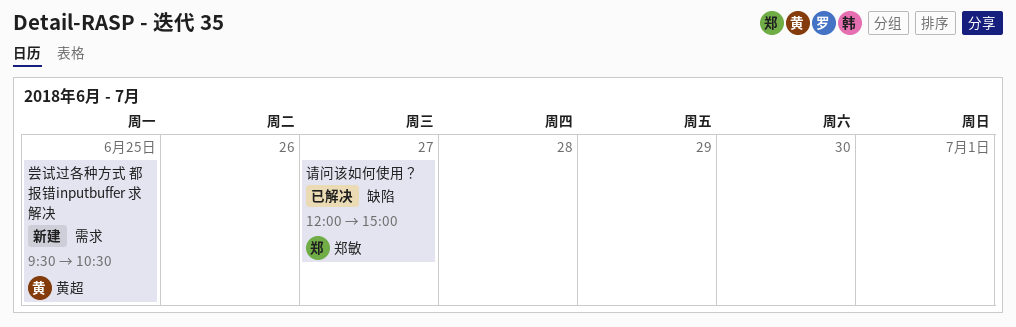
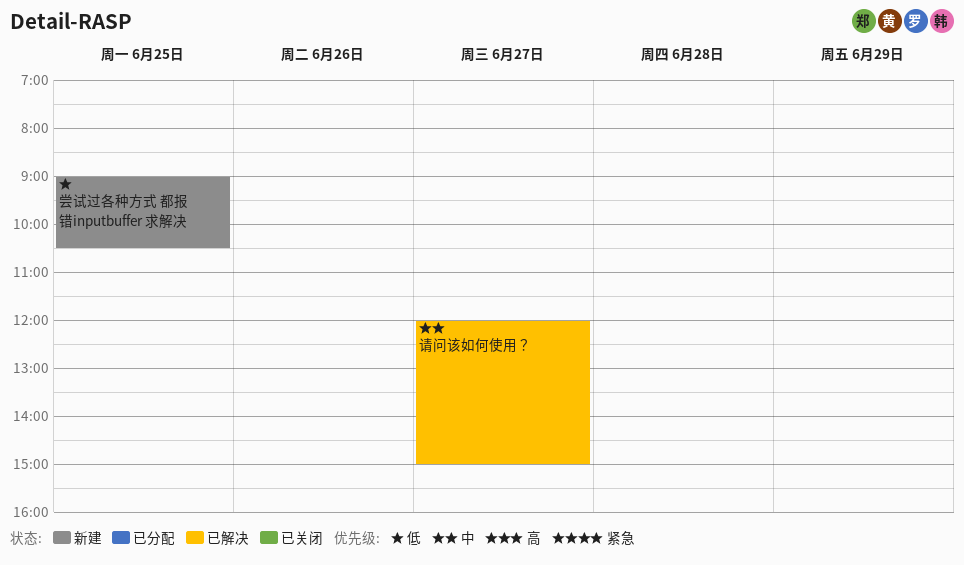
尝试过各种方式 都报错inputbuffer 求解决, begins: 09:30 -> 09:00

